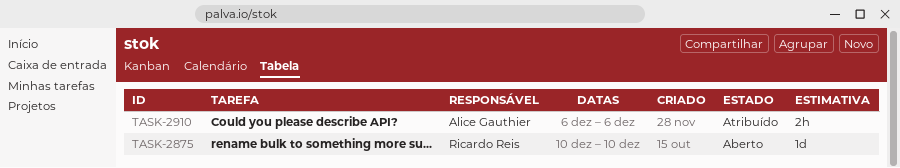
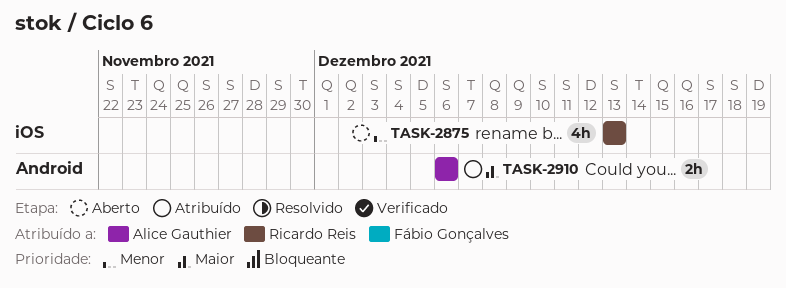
TASK-2875, estimate: 1d -> 4h
TASK-2875, start: Dec 10 -> Dec 13
TASK-2875, due: Dec 10 -> Dec 13

